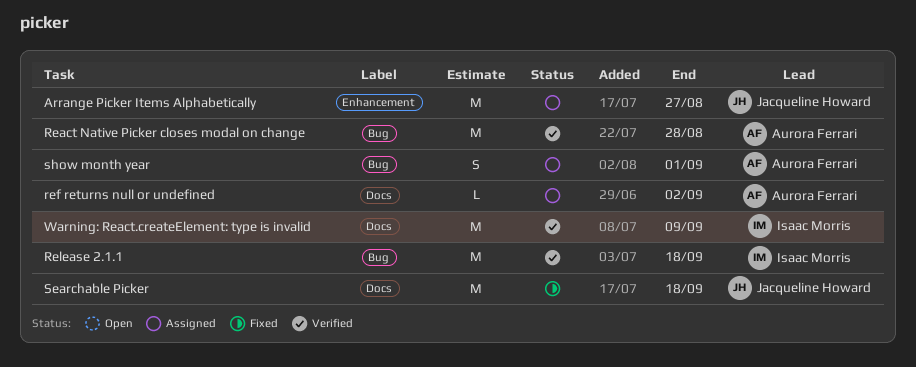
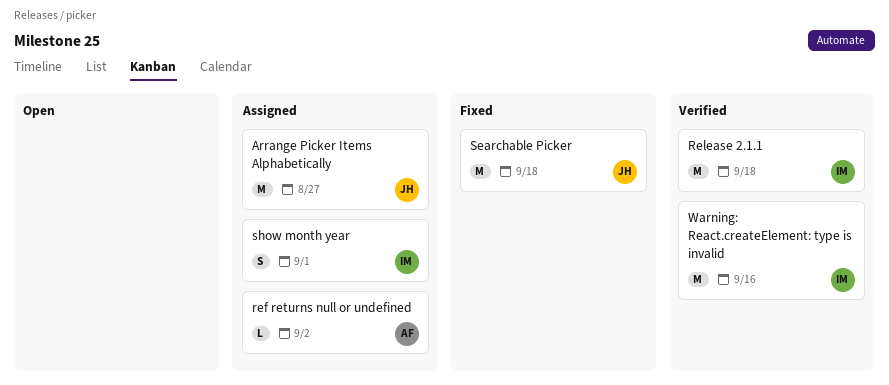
React Native Picker closes modal on change: present -> none
show month year, owner: Aurora Ferrari -> Isaac Morris
Warning: React.createElement: type is invalid, due: Sep 9 -> Sep 16

